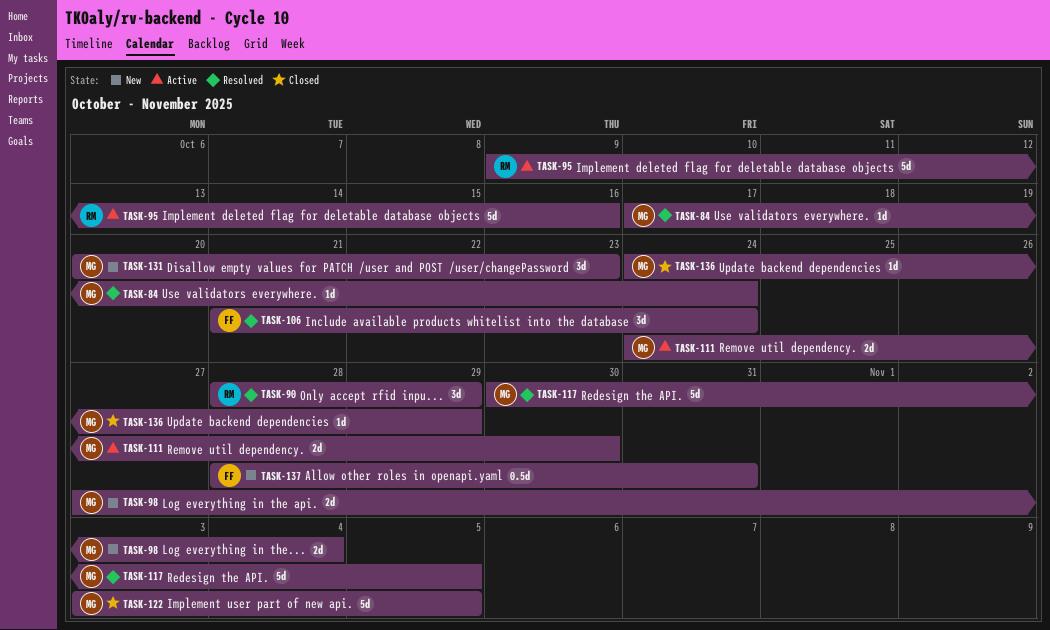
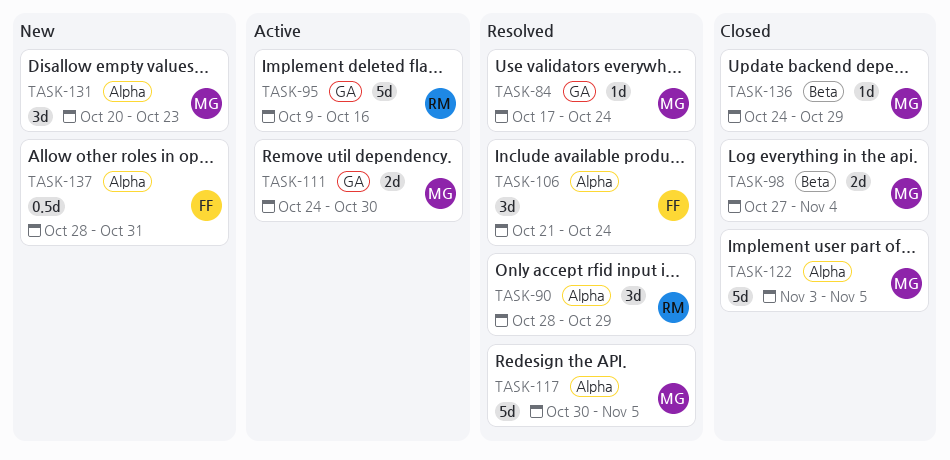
TASK-98, status: New -> Closed

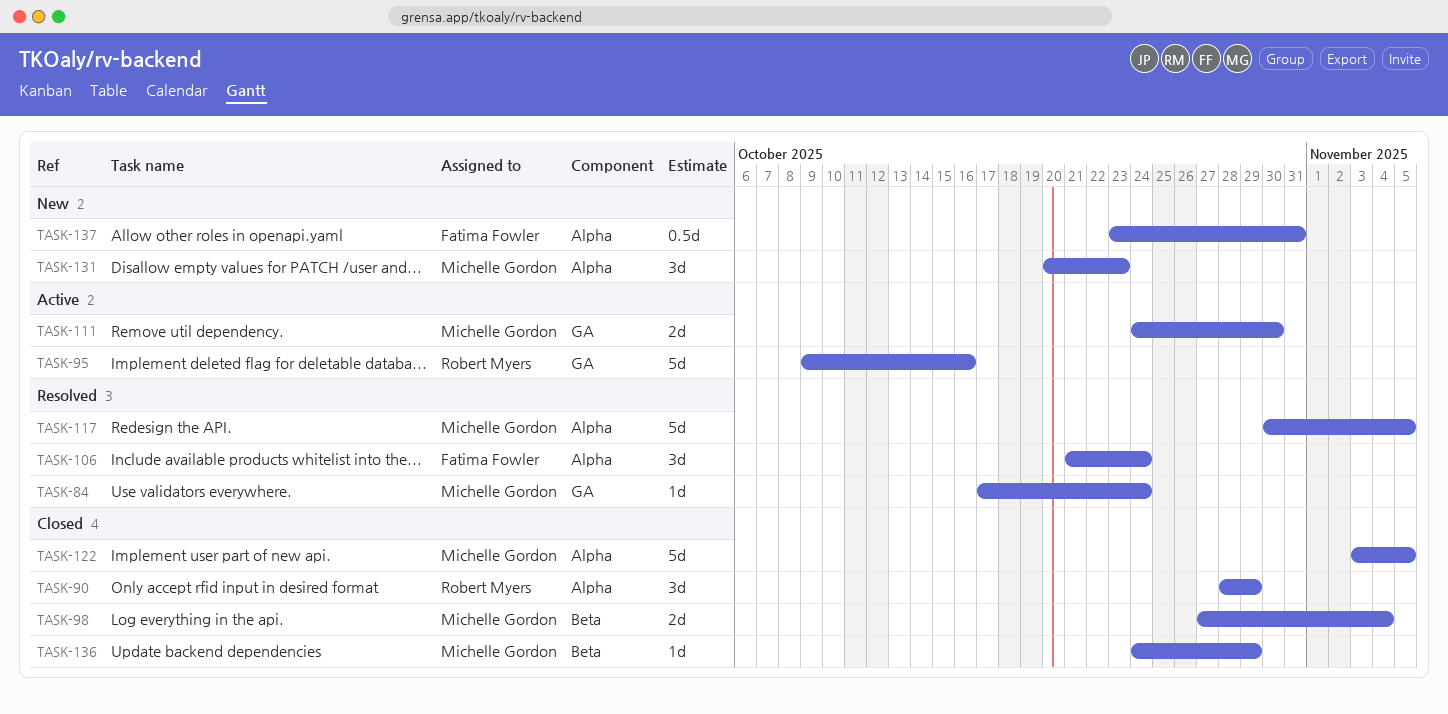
TASK-90, status: Resolved -> Closed
TASK-137, start: Oct 28 -> Oct 23

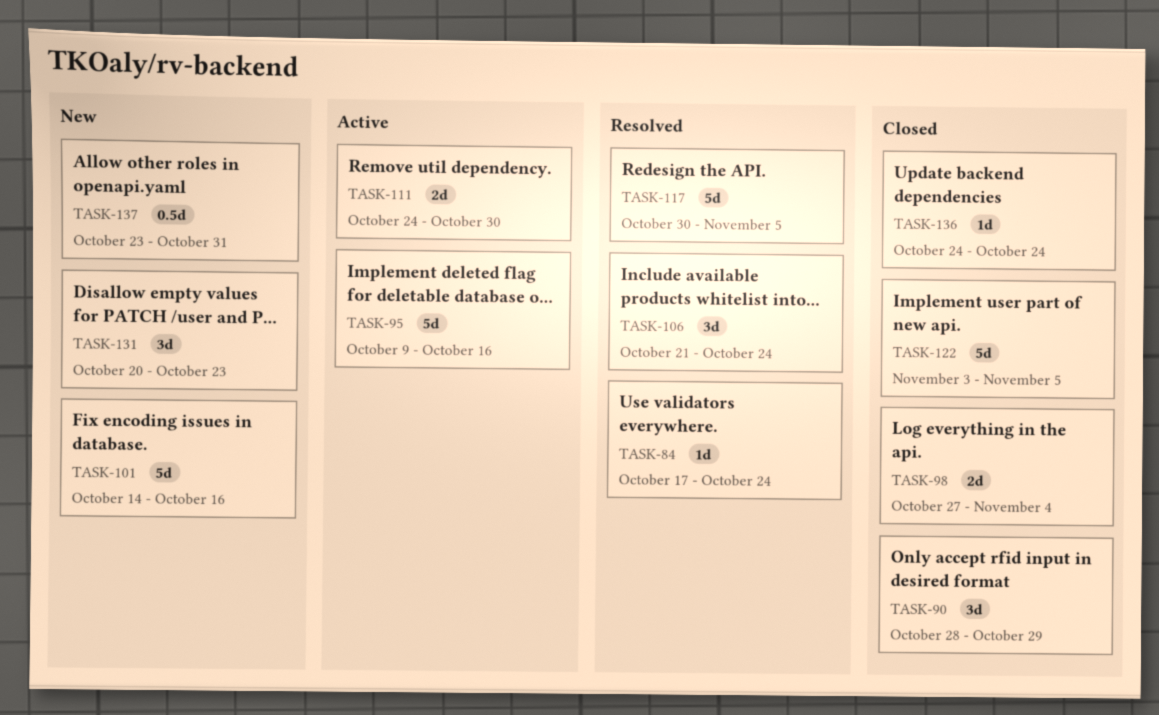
TASK-101: none -> present
TASK-136, due: Oct 29 -> Oct 24

